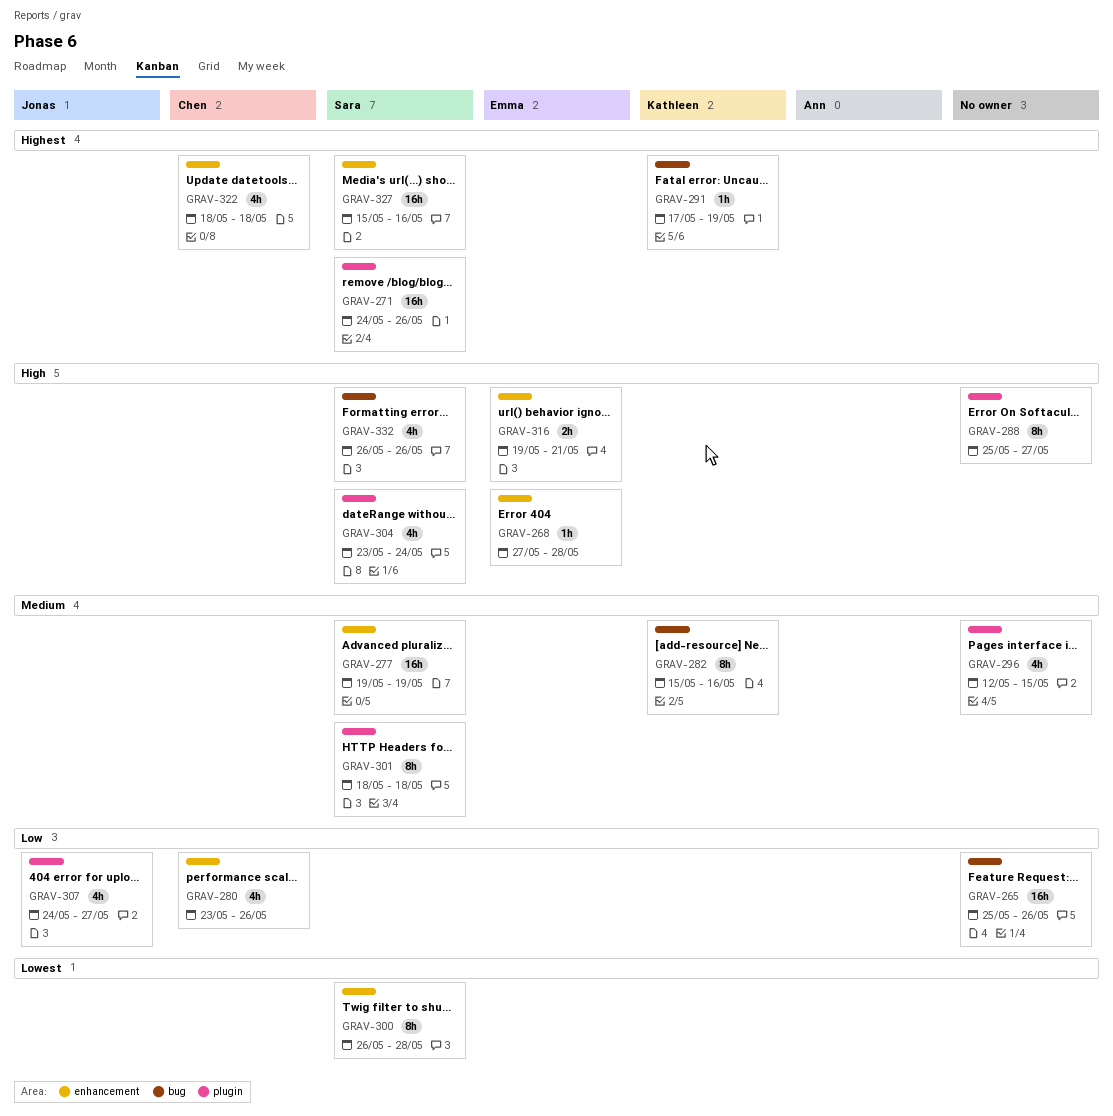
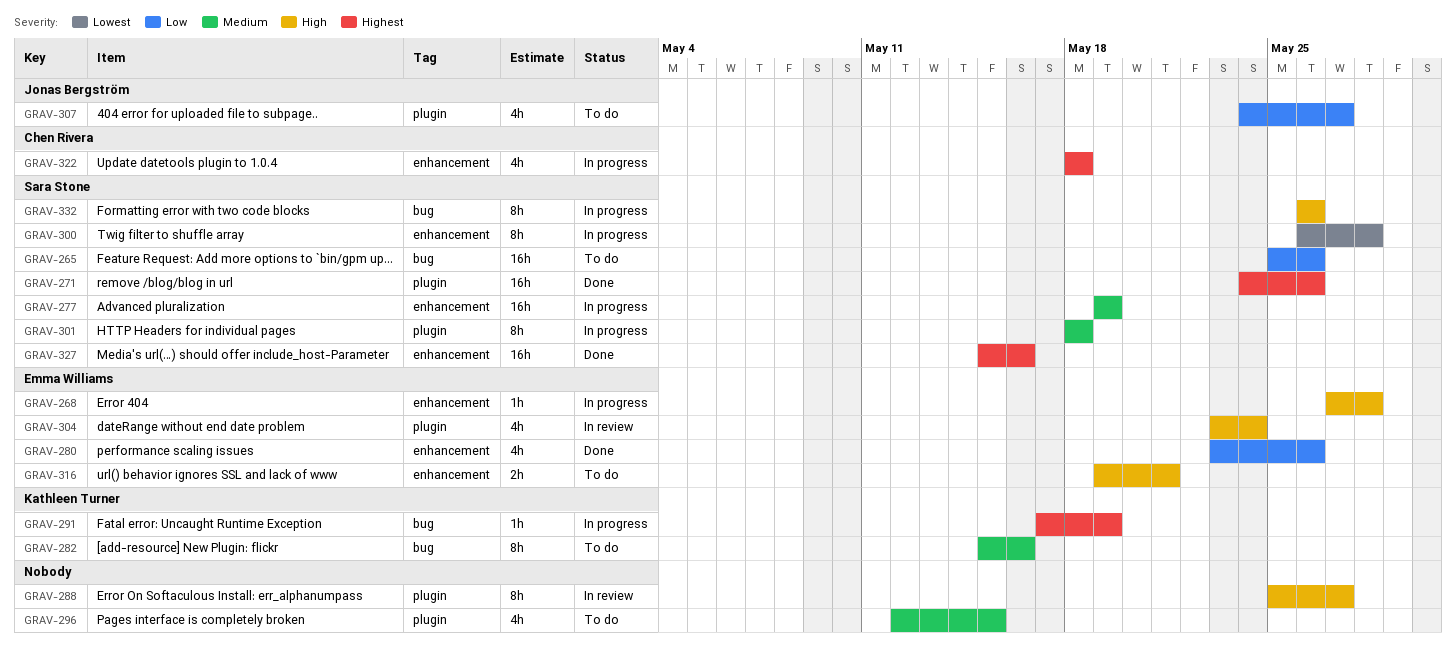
GRAV-265, owner: none -> Sara Stone
GRAV-280, owner: Chen Rivera -> Emma Williams
GRAV-304, owner: Sara Stone -> Emma Williams
GRAV-332, estimate: 4h -> 8h

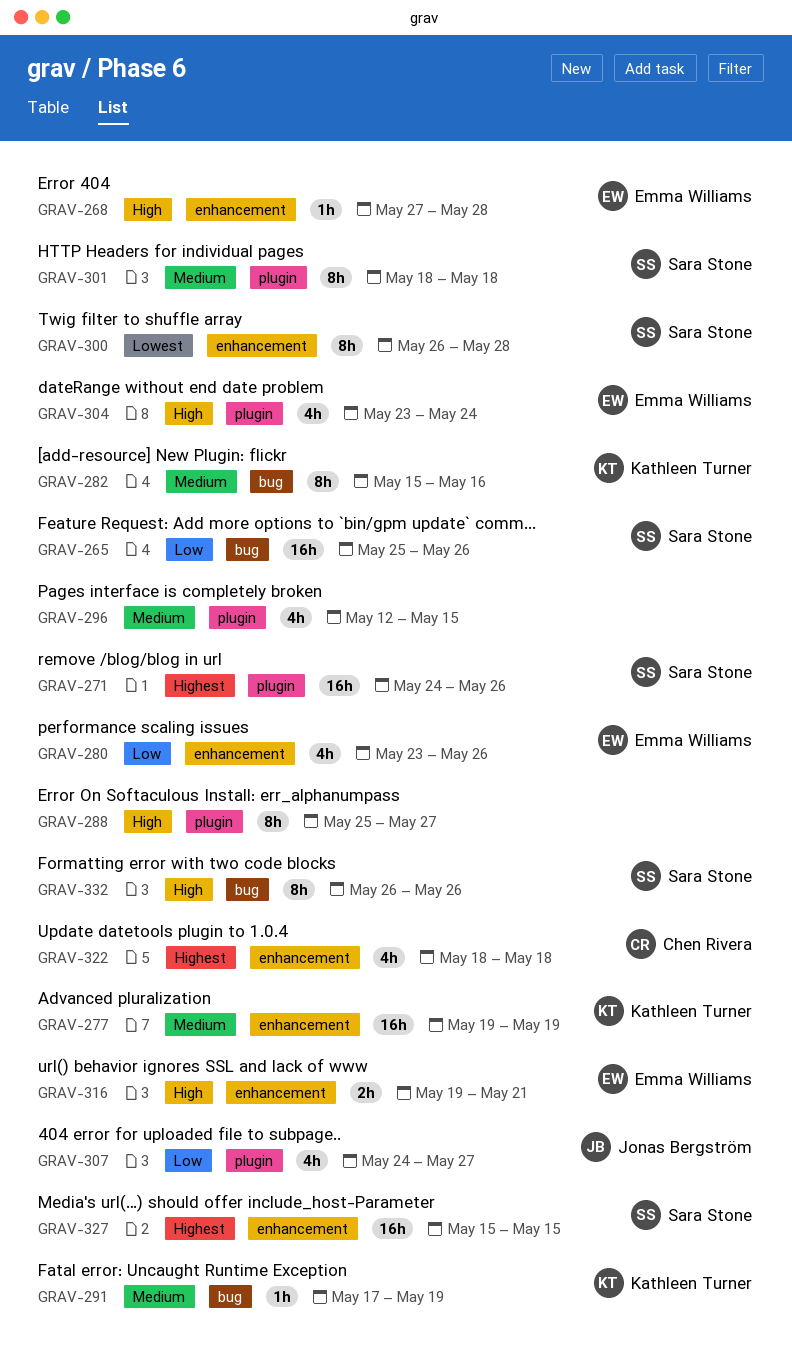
GRAV-277, owner: Sara Stone -> Kathleen Turner
GRAV-291, priority: Highest -> Medium
GRAV-327, due: May 16 -> May 15

